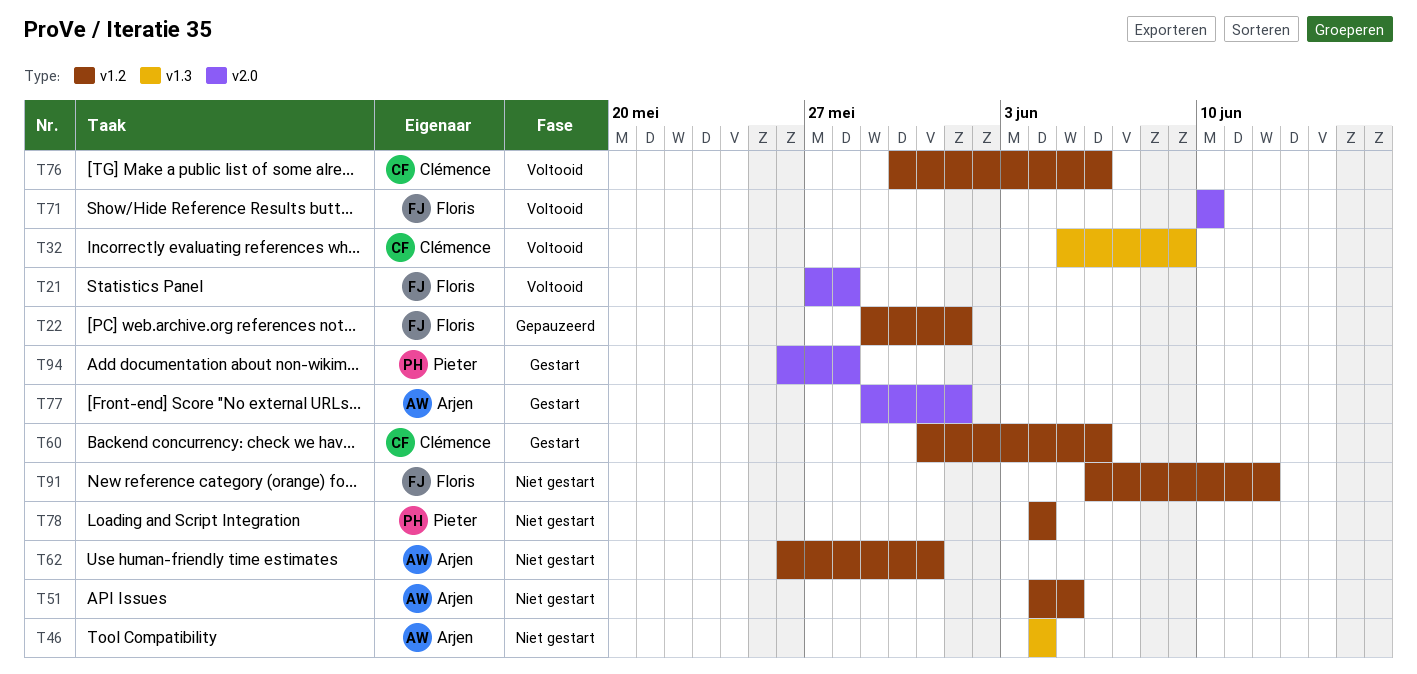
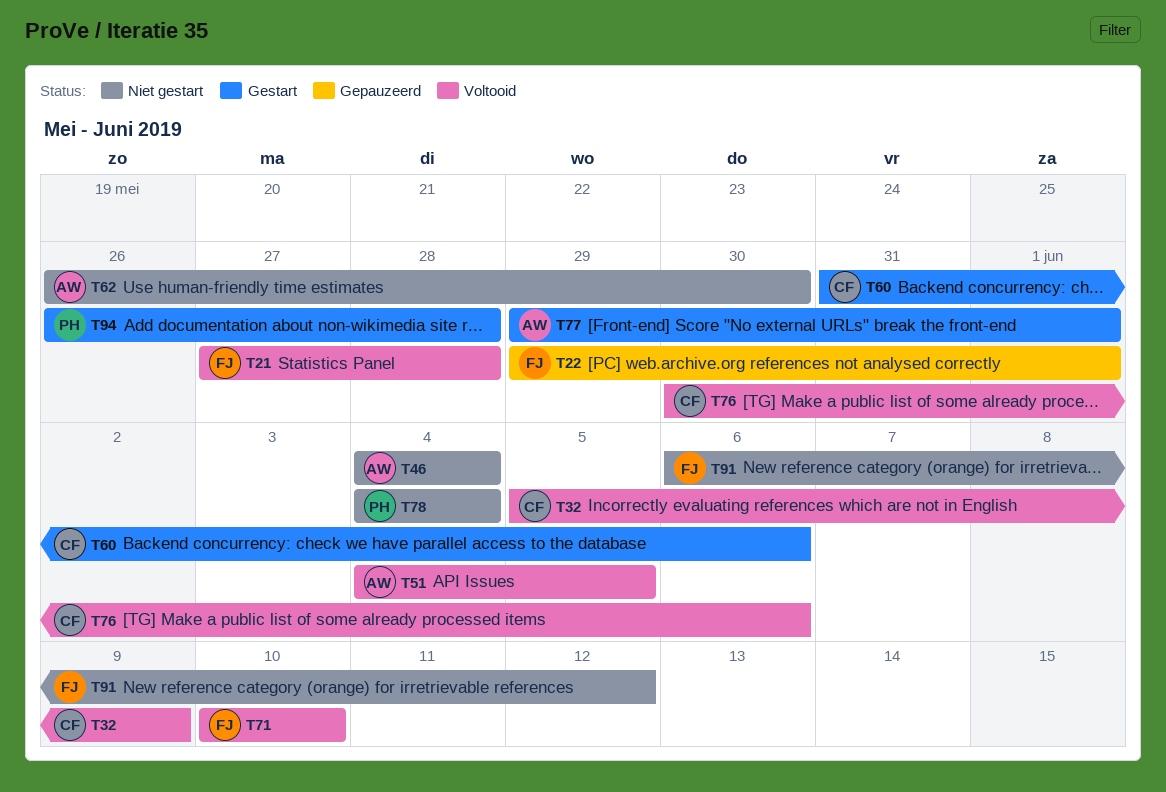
T51, status: Niet gestart -> Voltooid
T62, due: May 31 -> May 30

